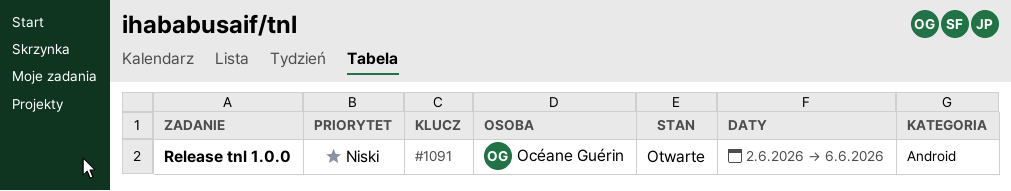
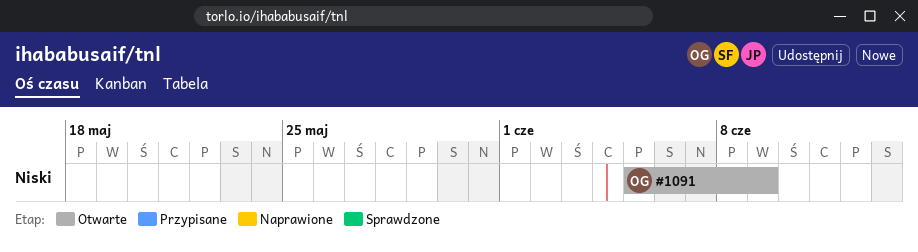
#1091, start: Jun 2 -> Jun 5
#1091, due: Jun 6 -> Jun 9

